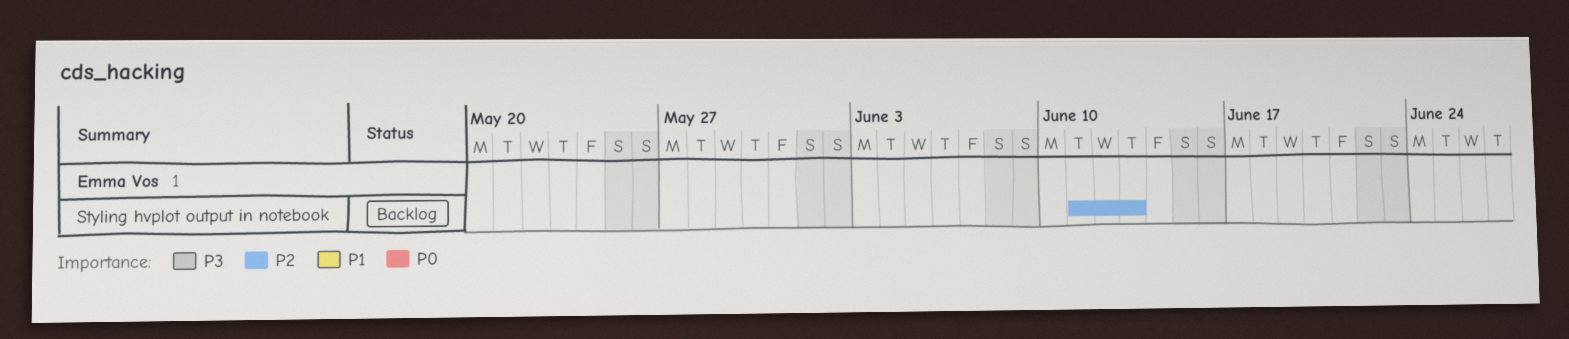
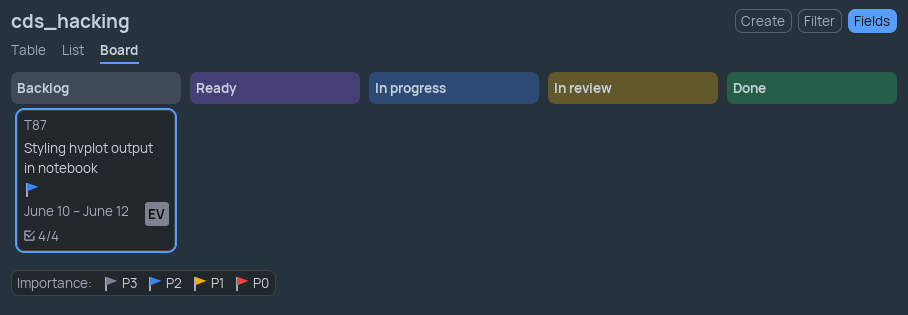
Styling hvplot output in notebook, start: Jun 11 -> Jun 10
Styling hvplot output in notebook, due: Jun 13 -> Jun 12

